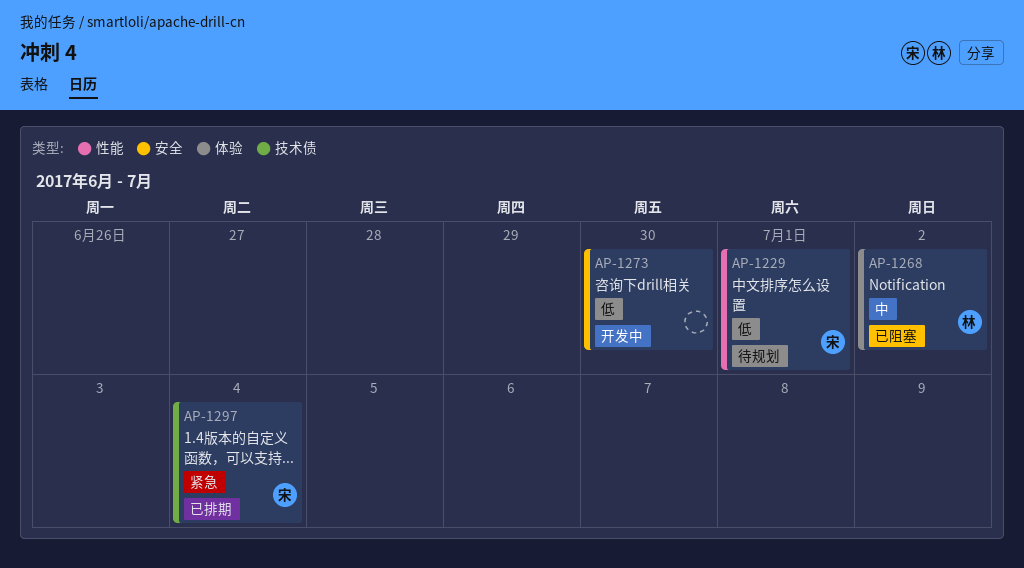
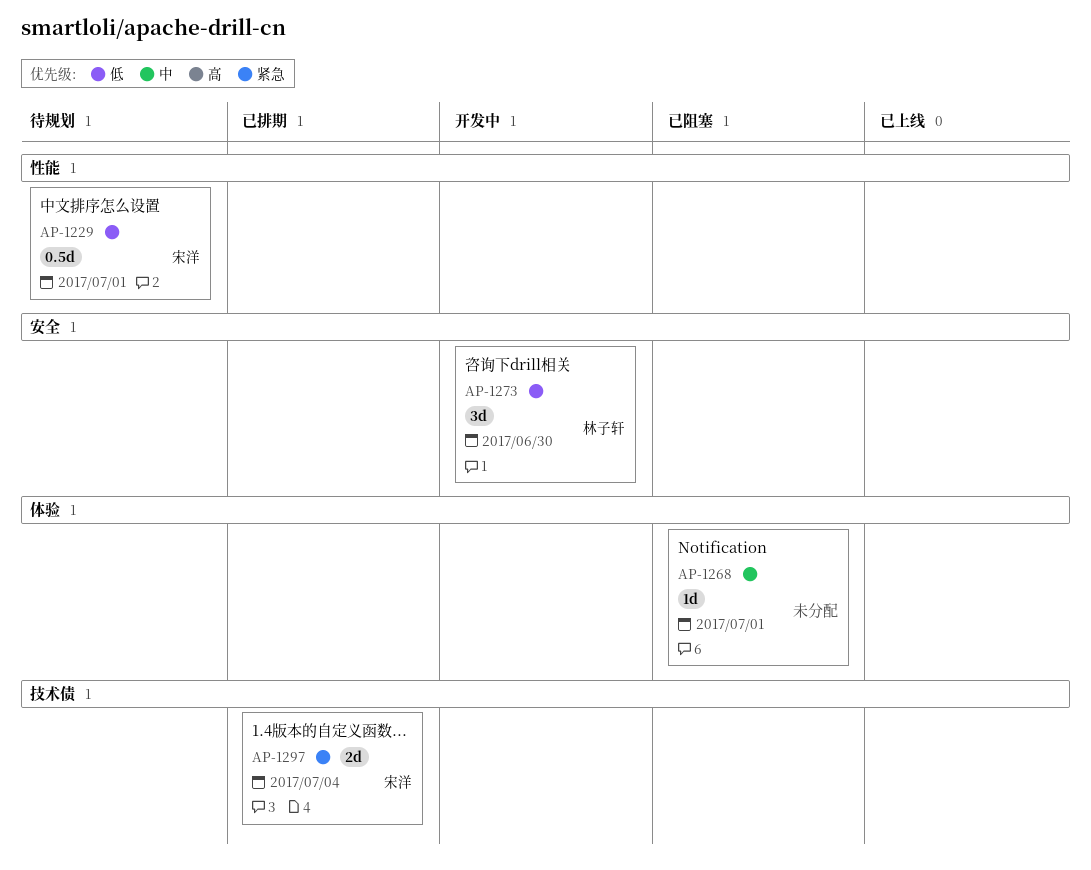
AP-1268, owner: 林子轩 -> none
AP-1268, due: Jul 2 -> Jul 1
AP-1273, owner: none -> 林子轩

